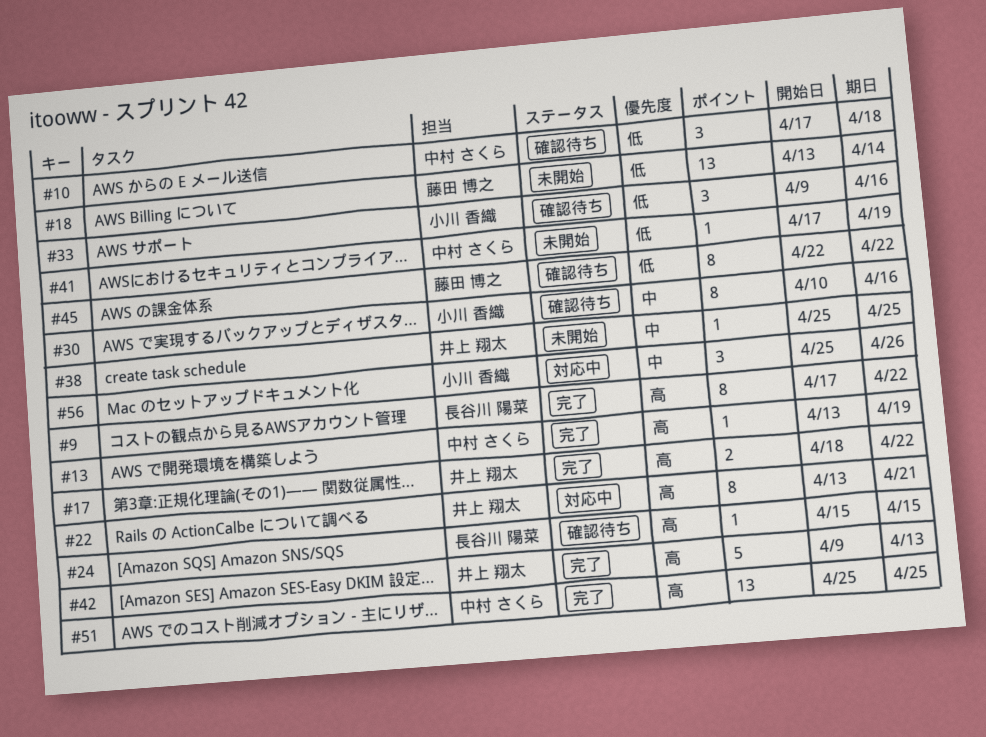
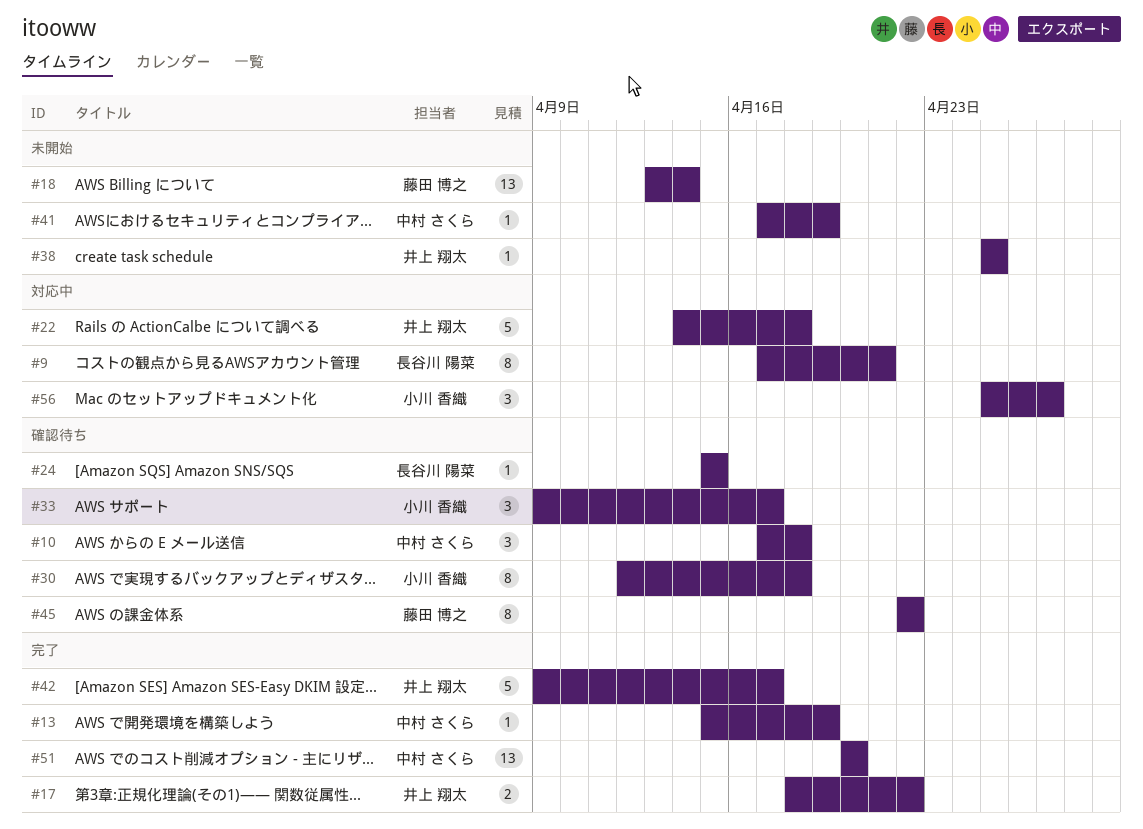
#9, status: 完了 -> 対応中
#9, due: Apr 22 -> Apr 21
#13, start: Apr 13 -> Apr 15
#22, estimate: 8 -> 5
#22, start: Apr 13 -> Apr 14
#22, due: Apr 21 -> Apr 18
#30, start: Apr 10 -> Apr 12
#30, due: Apr 16 -> Apr 18
#33, due: Apr 16 -> Apr 17
#42, due: Apr 13 -> Apr 17
#51, start: Apr 25 -> Apr 20
#51, due: Apr 25 -> Apr 20
#56, due: Apr 26 -> Apr 27

